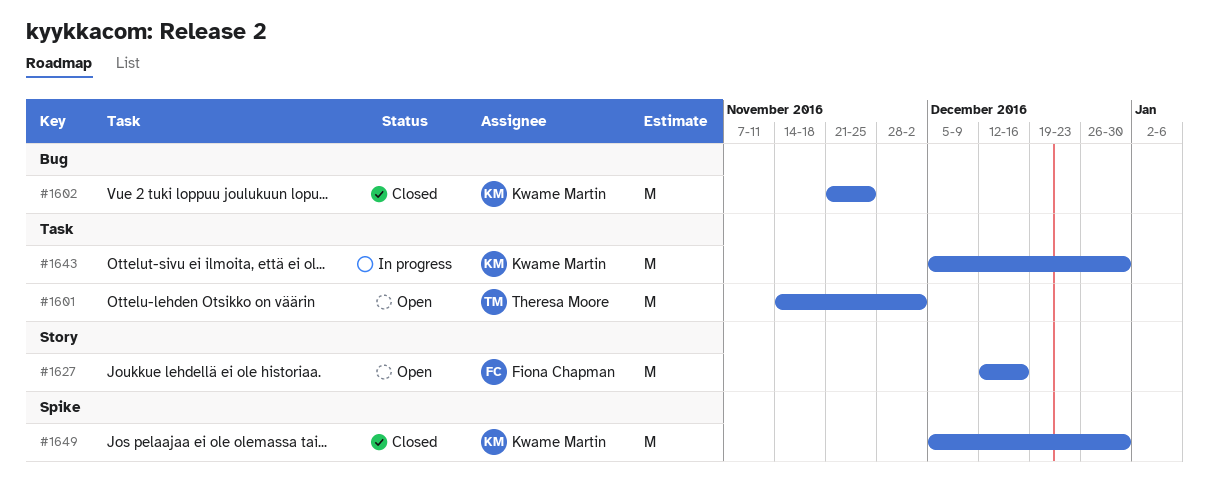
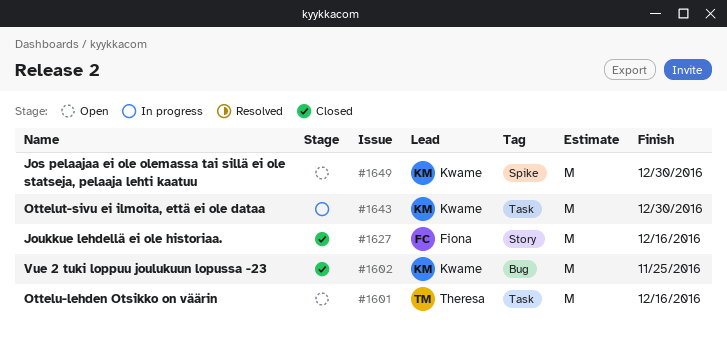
#1601, due: Dec 2 -> Dec 16
#1627, status: Open -> Closed
#1649, status: Closed -> Open

